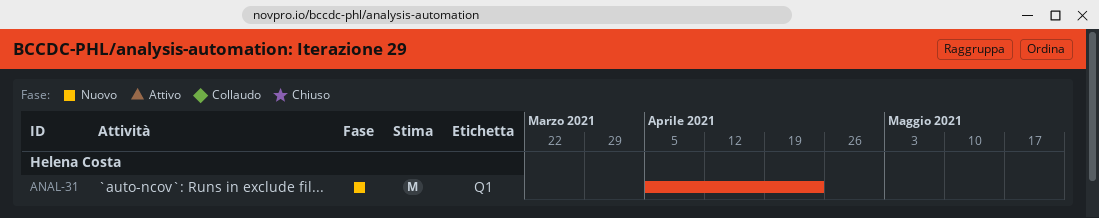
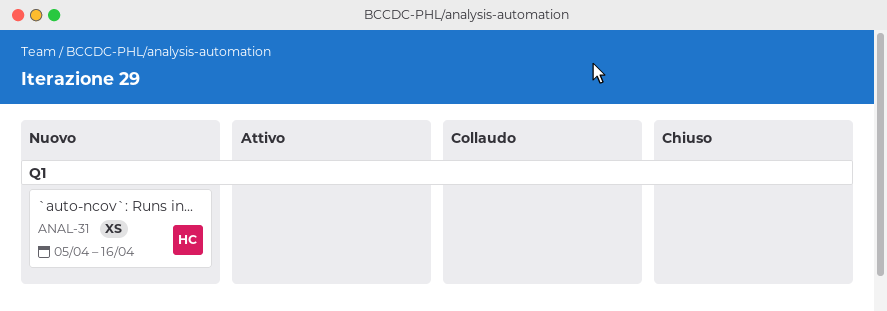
ANAL-31, estimate: M -> XS
ANAL-31, due: Apr 23 -> Apr 16

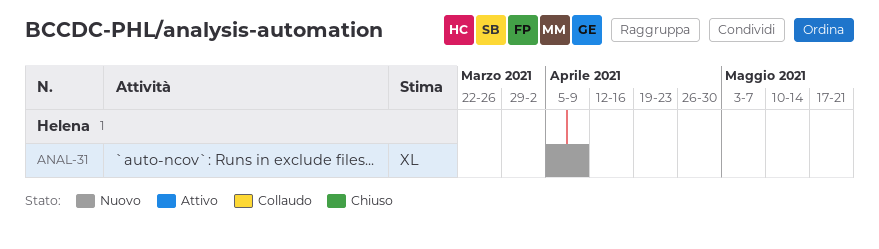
ANAL-31, estimate: XS -> XL
ANAL-31, due: Apr 16 -> Apr 9

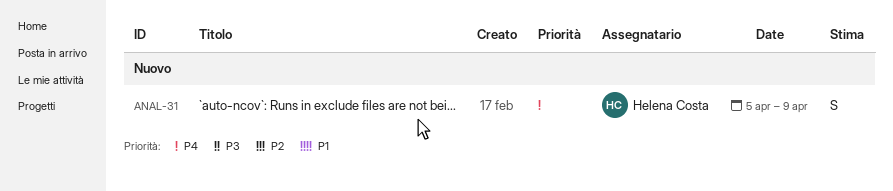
ANAL-31, estimate: XL -> S

